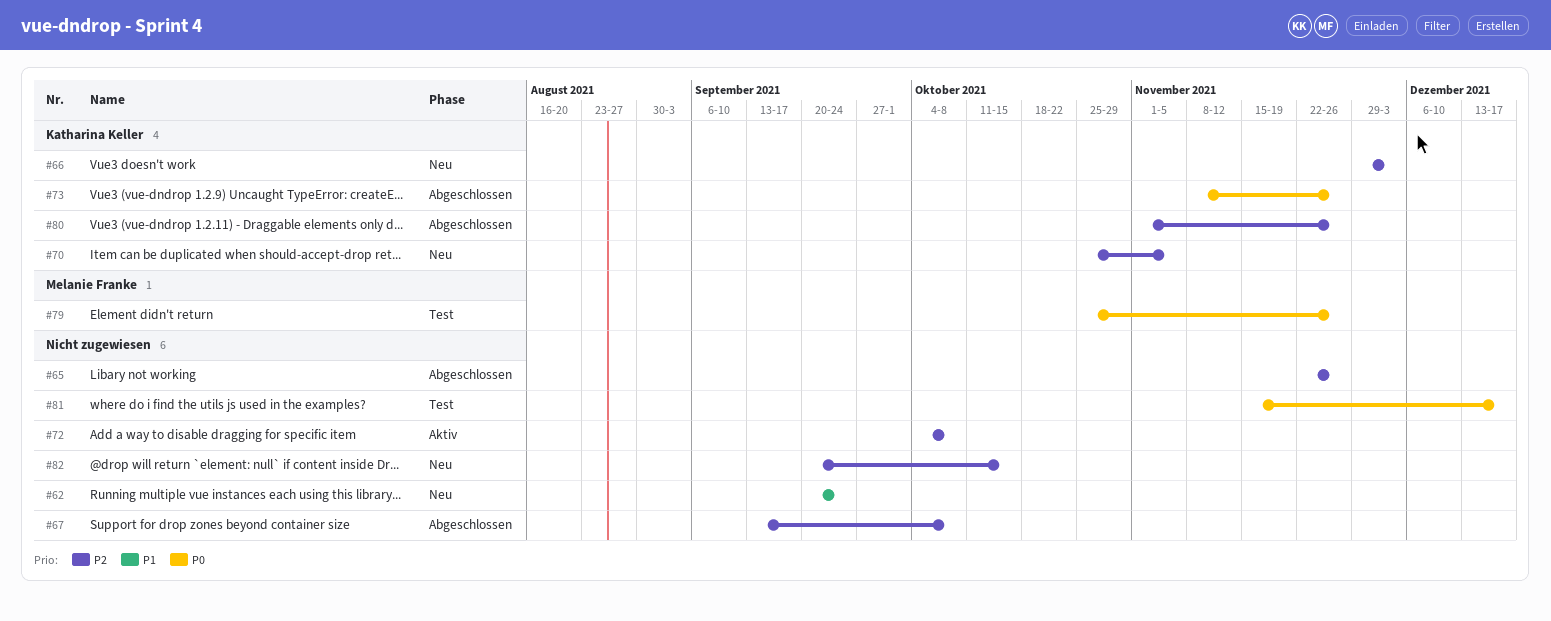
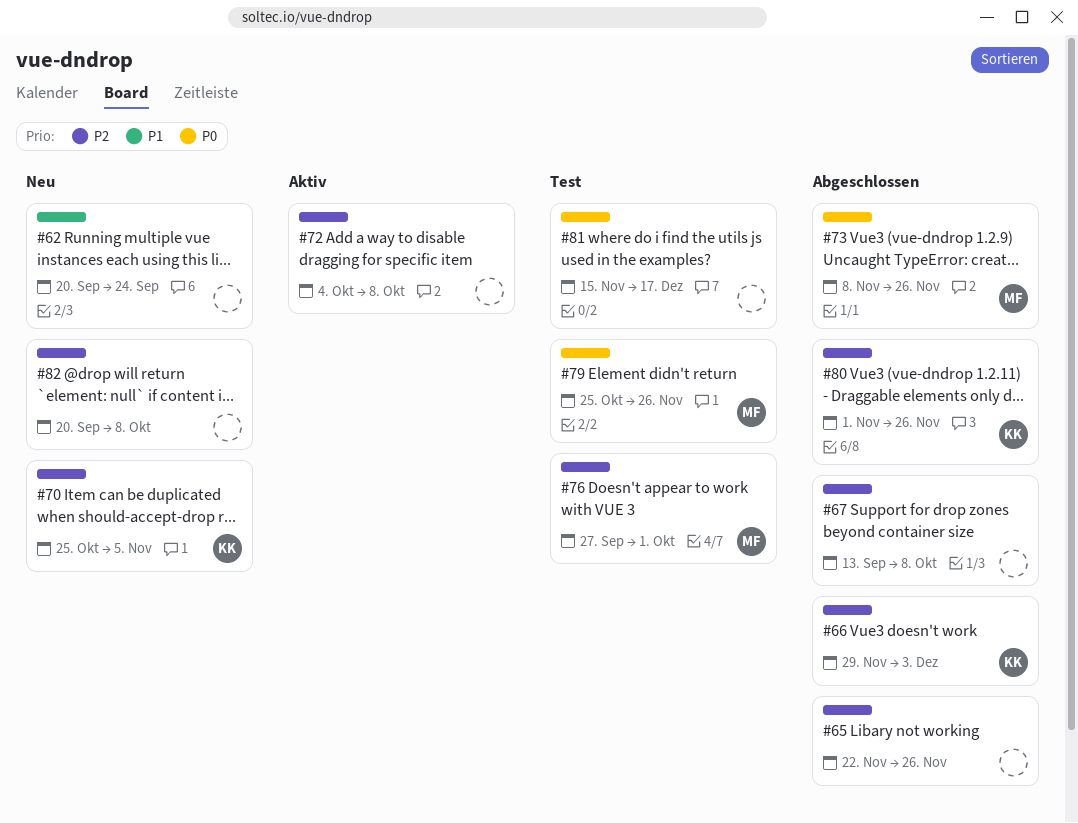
#66, status: Neu -> Abgeschlossen
#73, owner: Katharina Keller -> Melanie Franke
#76: none -> present
#82, due: Oct 15 -> Oct 8

